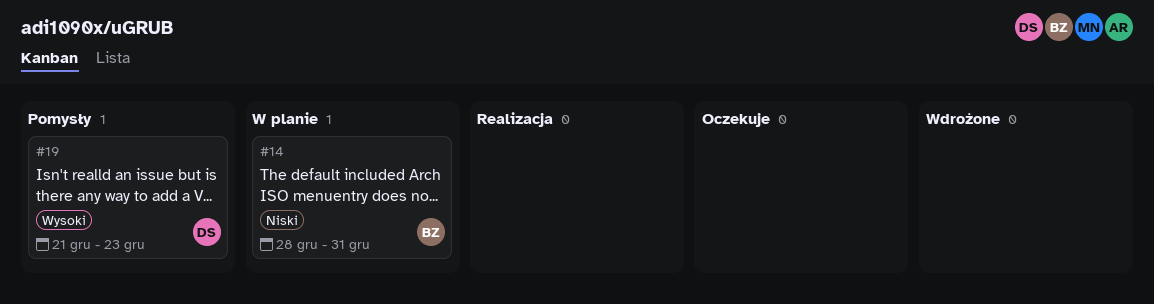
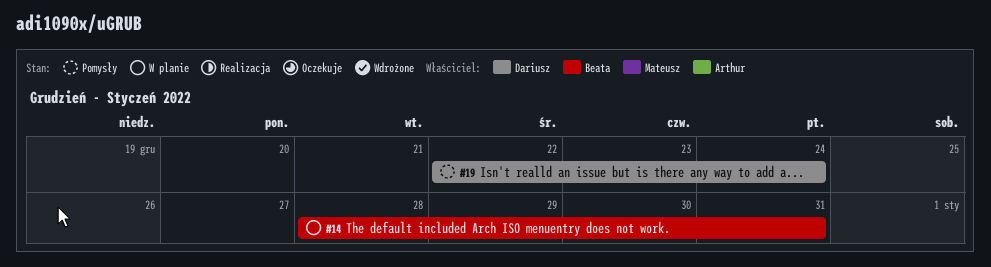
#19, start: Dec 21 -> Dec 22
#19, due: Dec 23 -> Dec 24

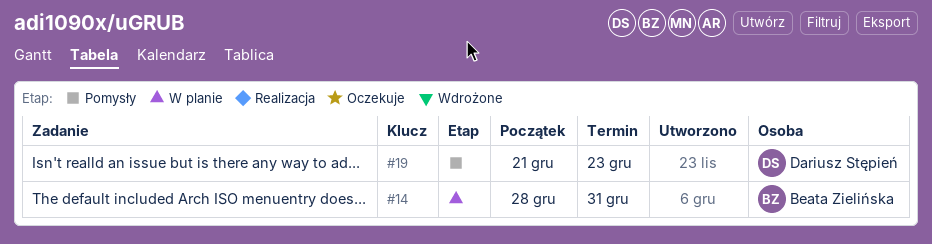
#19, start: Dec 22 -> Dec 21
#19, due: Dec 24 -> Dec 23

